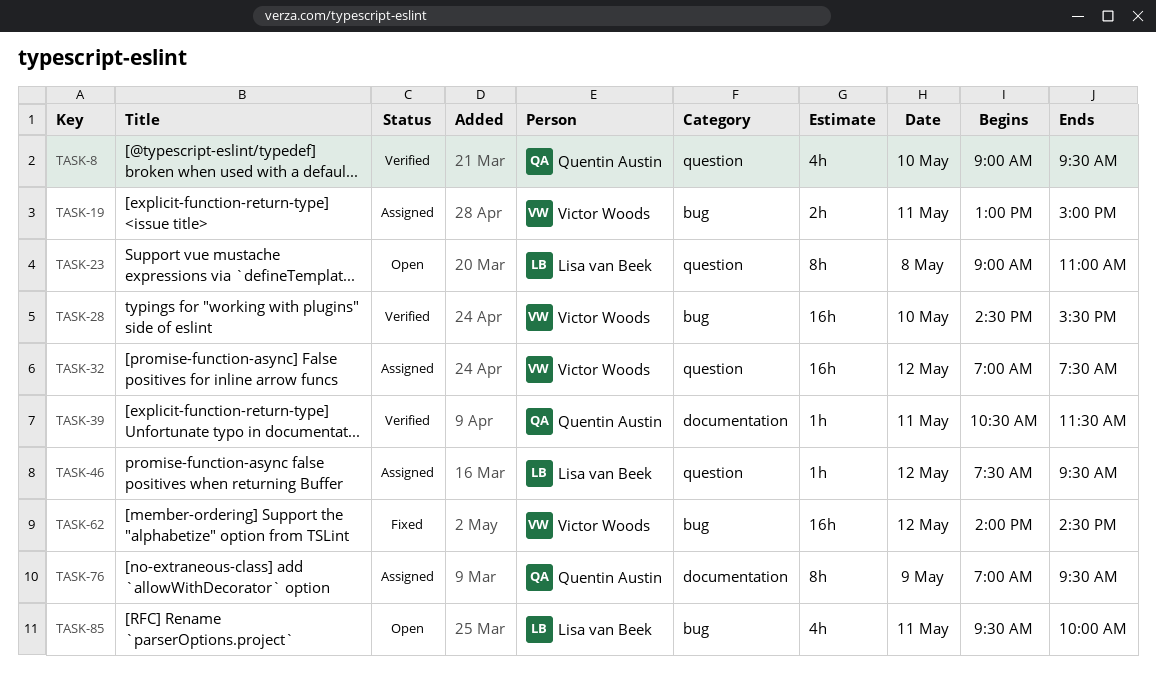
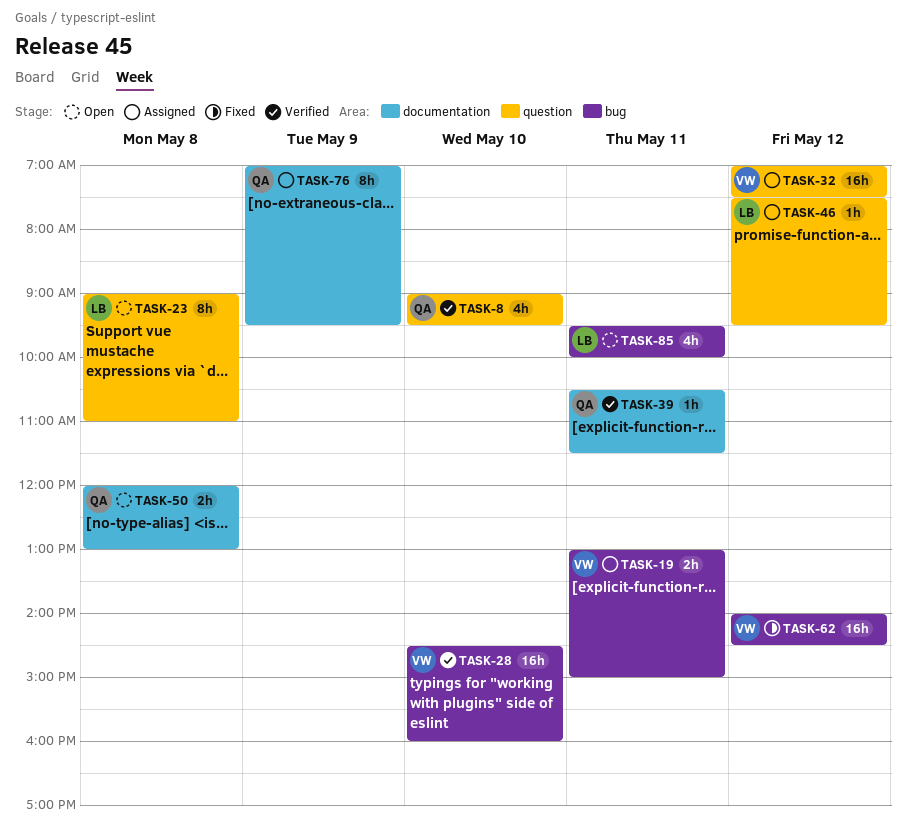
TASK-28, ends: 15:30 -> 16:00
TASK-50: none -> present

